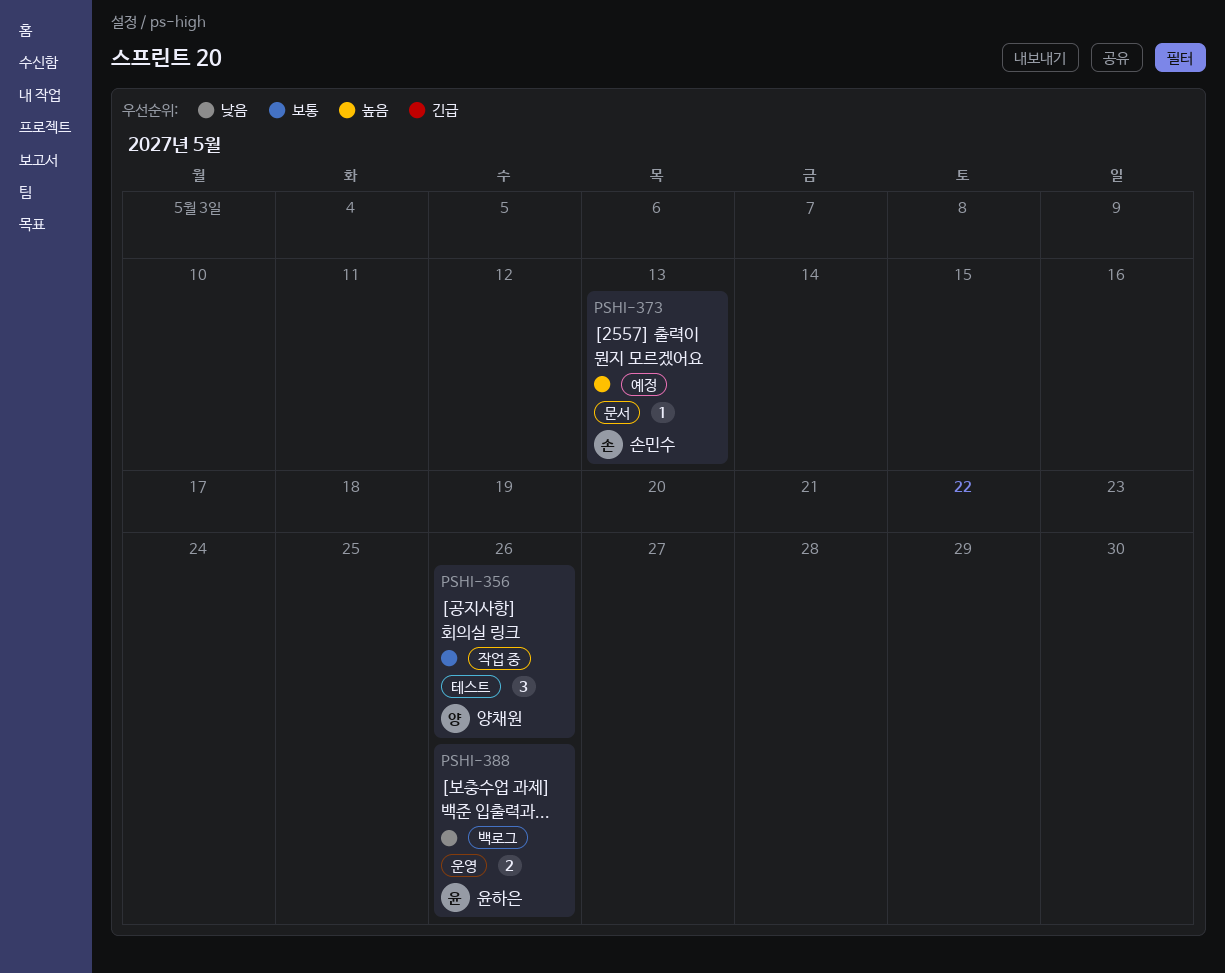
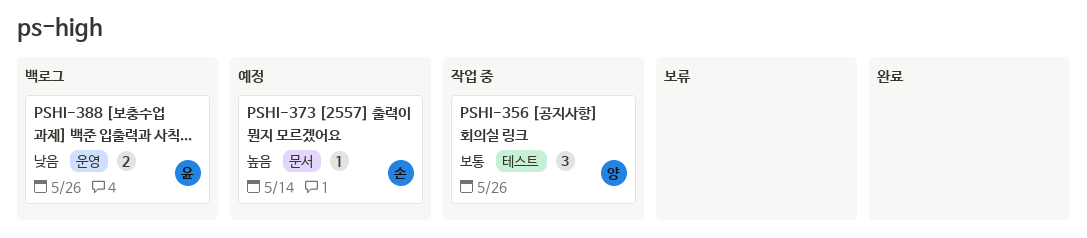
PSHI-373, due: May 13 -> May 14

